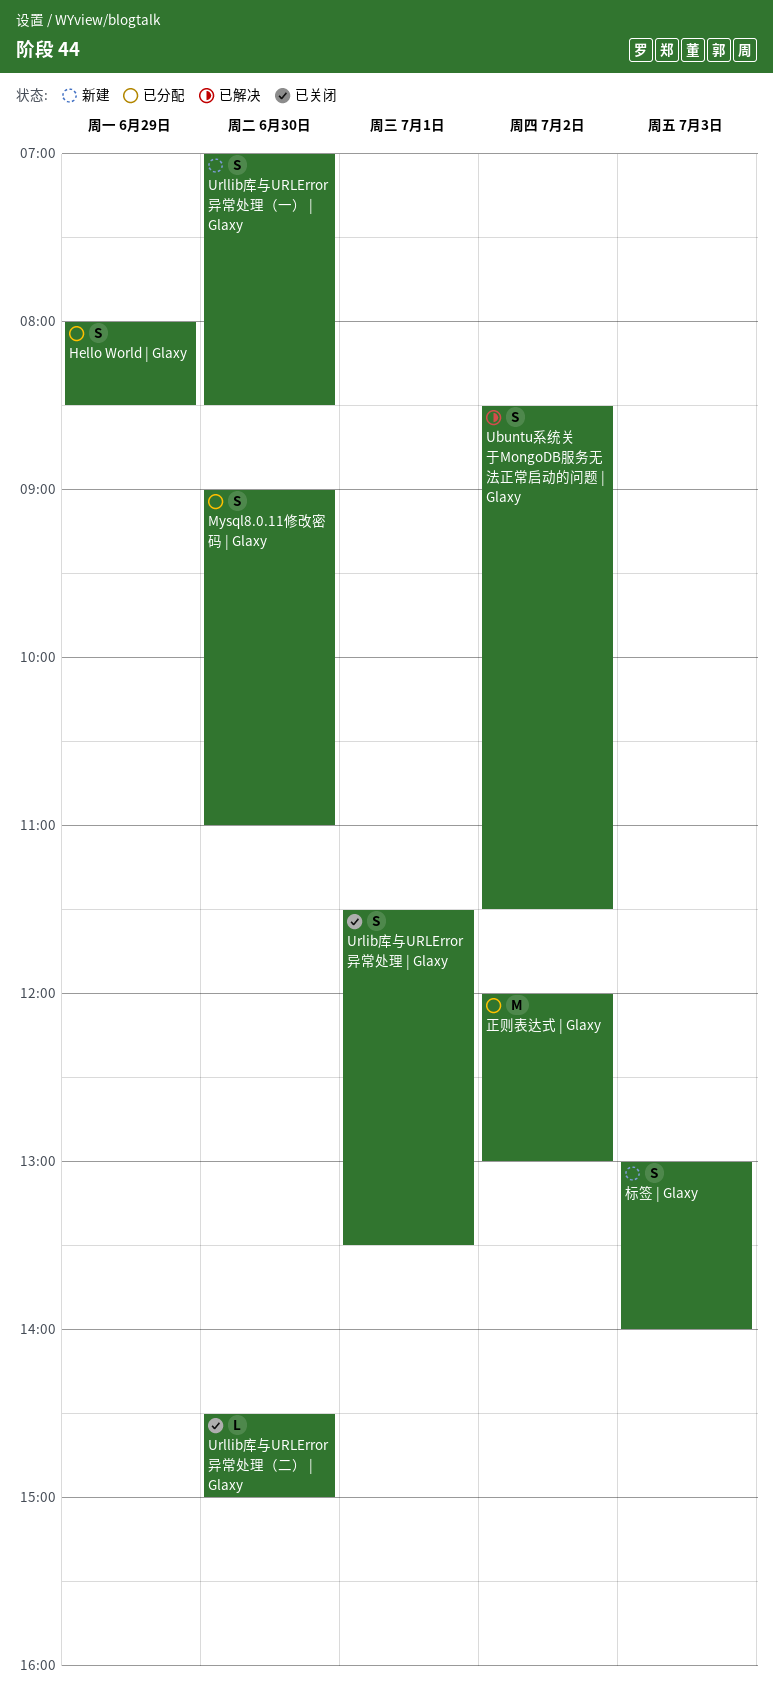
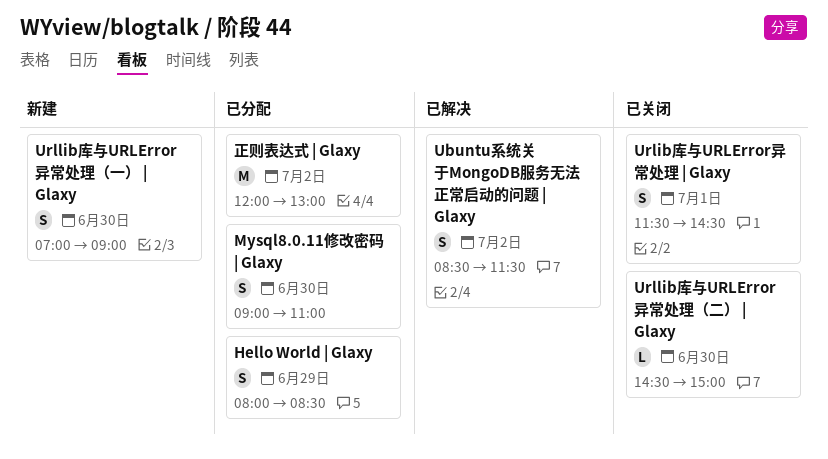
Urlib库与URLError异常处理 | Glaxy, ends: 13:30 -> 14:30
Urllib库与URLError异常处理（一） | Glaxy, ends: 08:30 -> 09:00
标签 | Glaxy: present -> none

